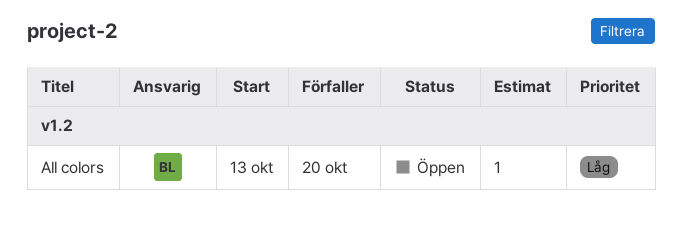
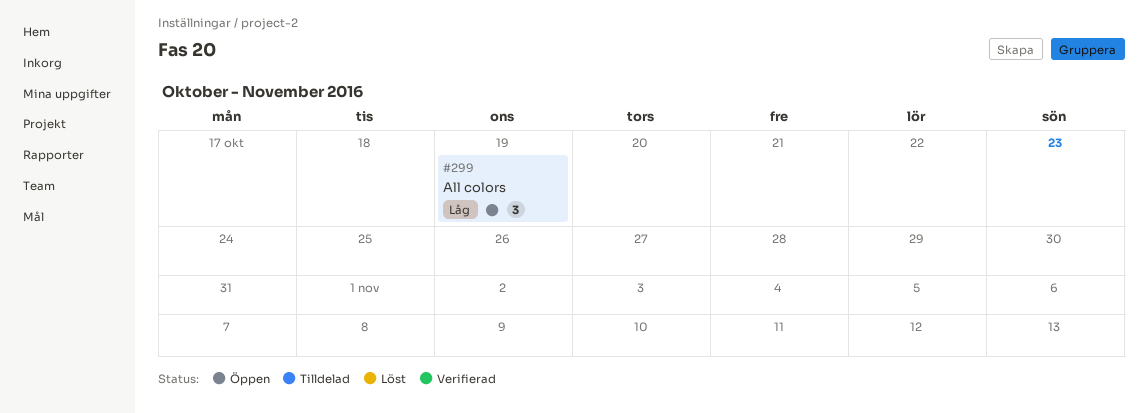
All colors, estimate: 1 -> 3
All colors, due: Oct 20 -> Oct 19

